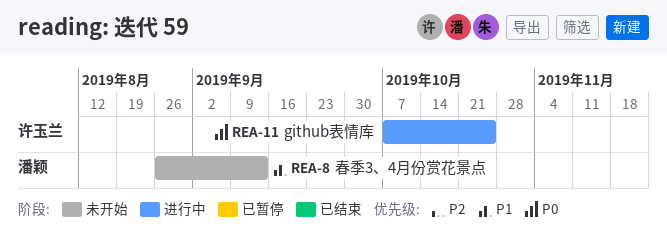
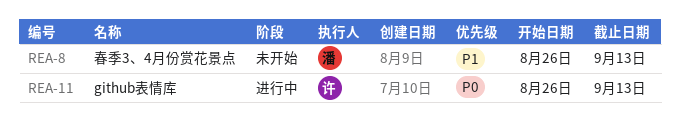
REA-11, start: Oct 7 -> Aug 26
REA-11, due: Oct 25 -> Sep 13

